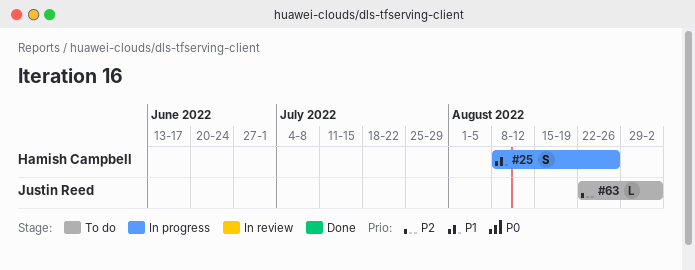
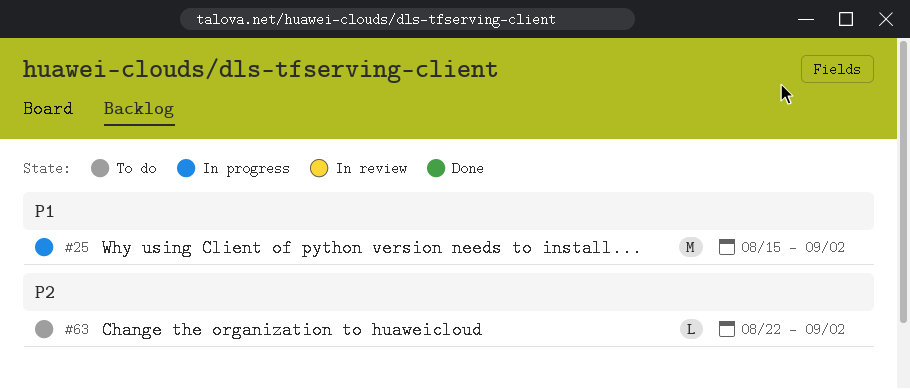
#25, estimate: S -> M
#25, start: Aug 8 -> Aug 15
#25, due: Aug 26 -> Sep 2

